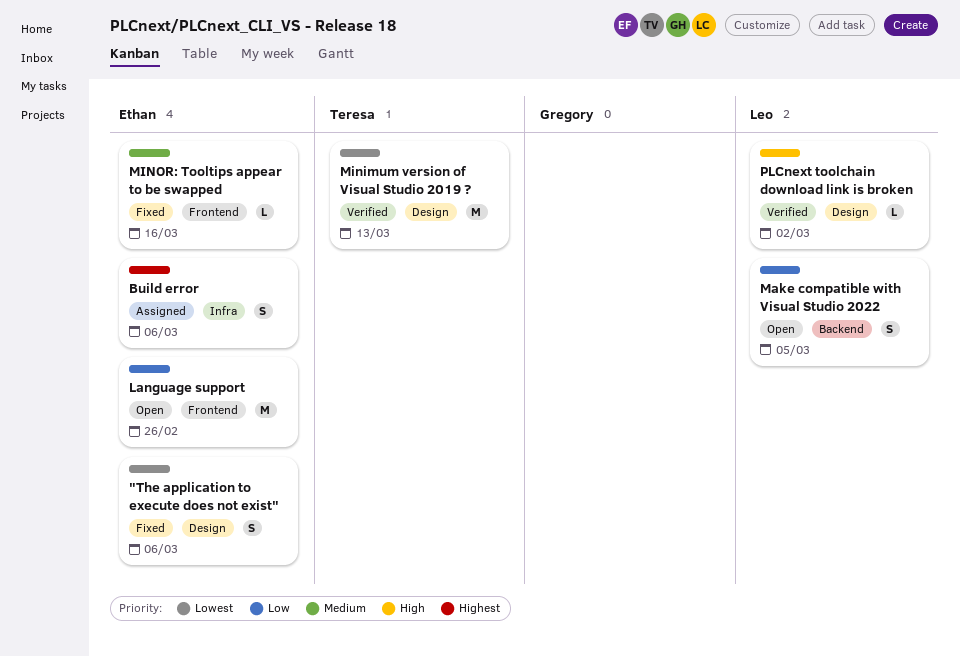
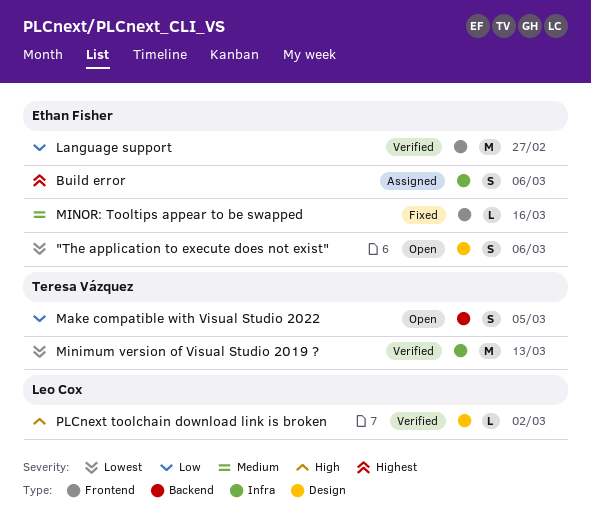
"The application to execute does not exist", status: Fixed -> Open
Language support, status: Open -> Verified
Language support, due: Feb 26 -> Feb 27
Make compatible with Visual Studio 2022, owner: Leo Cox -> Teresa Vázquez
Minimum version of Visual Studio 2019 ?, label: Design -> Infra

